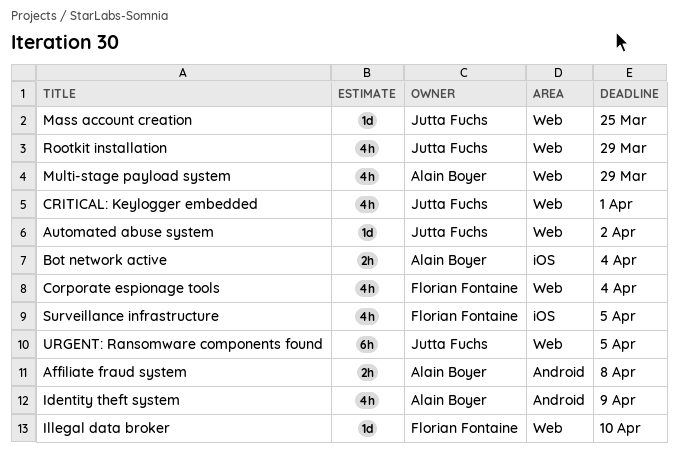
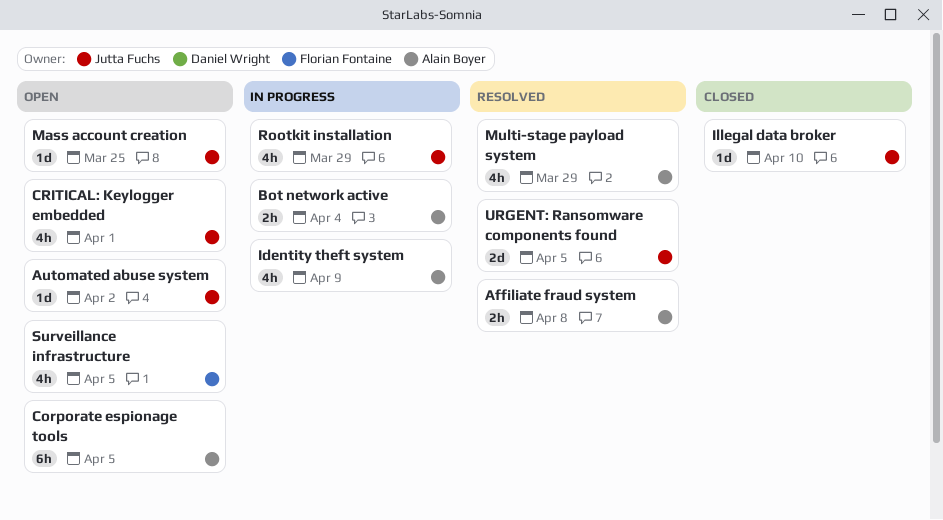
Corporate espionage tools, owner: Florian Fontaine -> Alain Boyer
Corporate espionage tools, estimate: 4h -> 6h
Corporate espionage tools, due: Apr 4 -> Apr 5
Illegal data broker, owner: Florian Fontaine -> Jutta Fuchs
URGENT: Ransomware components found, estimate: 6h -> 2d

